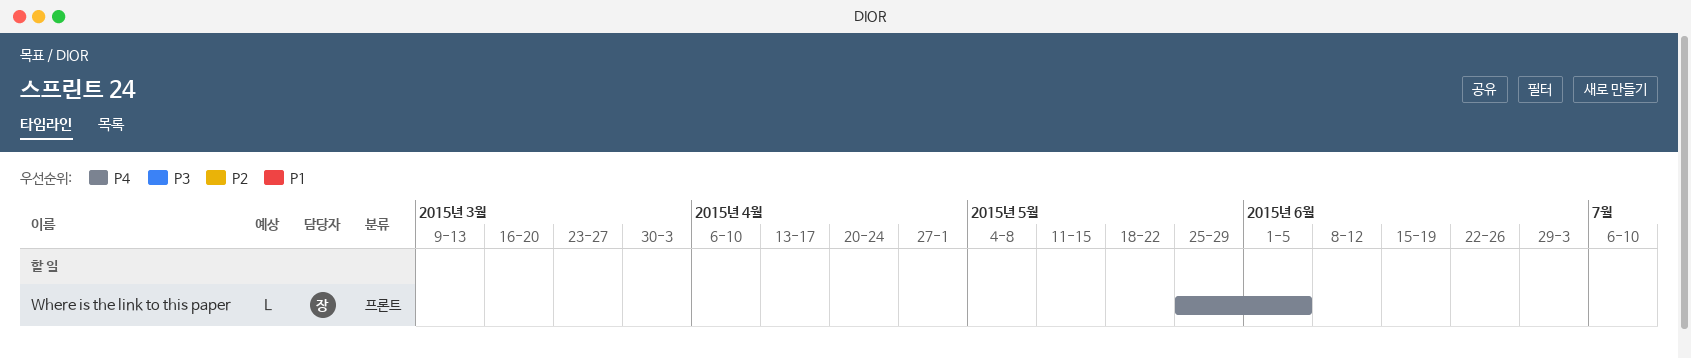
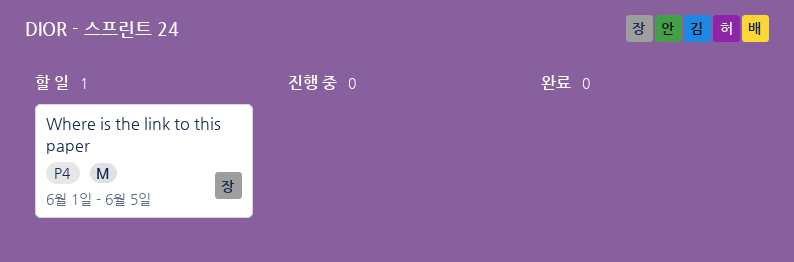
Where is the link to this paper, estimate: L -> M
Where is the link to this paper, start: May 25 -> Jun 1

